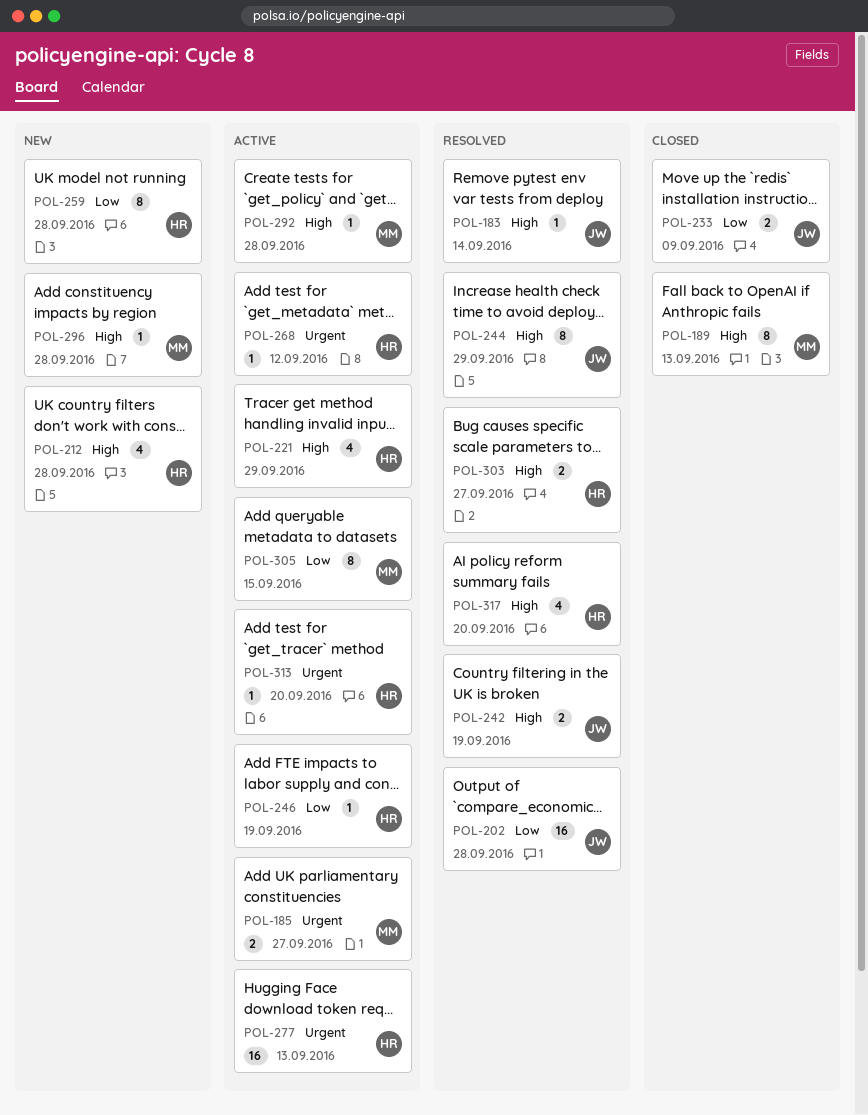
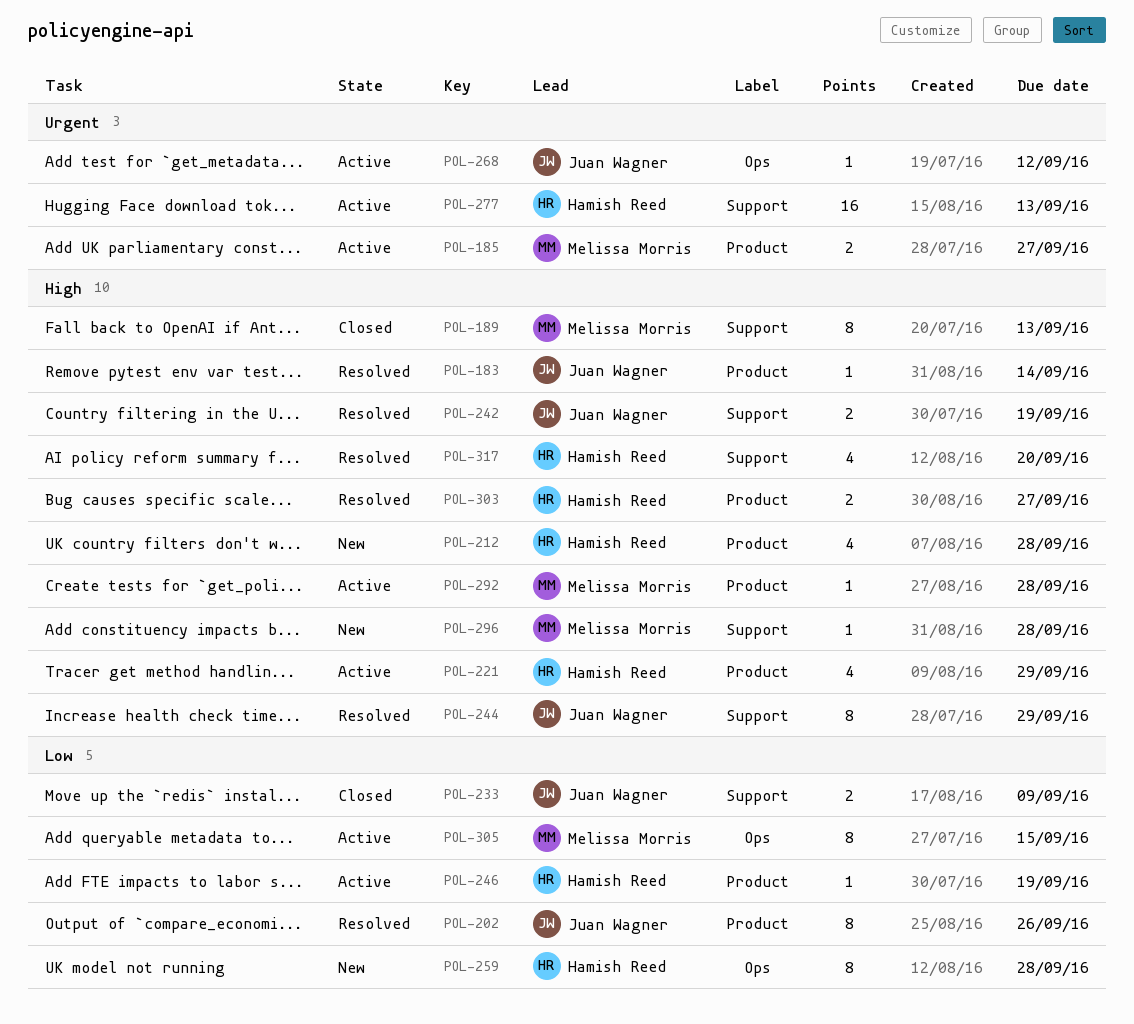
POL-202, estimate: 16 -> 8
POL-202, due: Sep 28 -> Sep 26
POL-268, owner: Hamish Reed -> Juan Wagner
POL-313: present -> none

